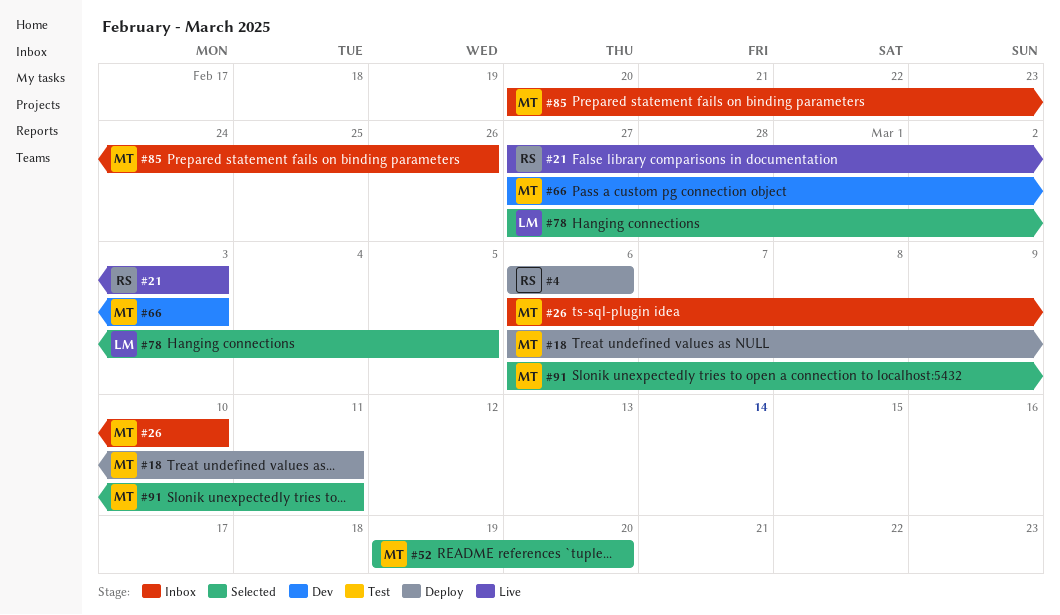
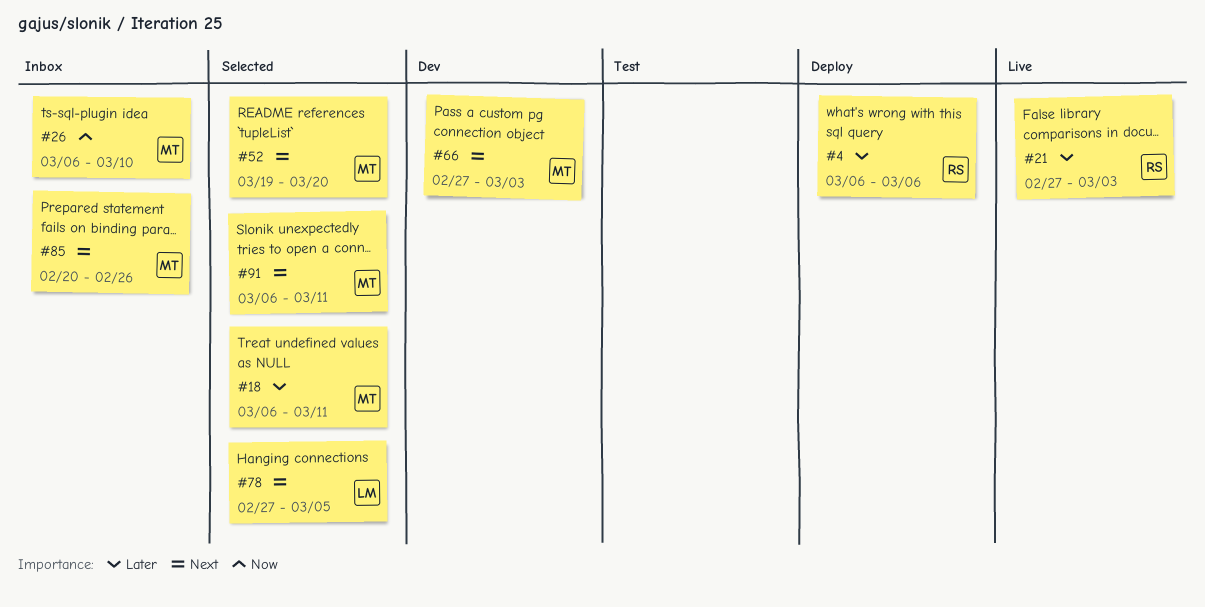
#18, status: Deploy -> Selected

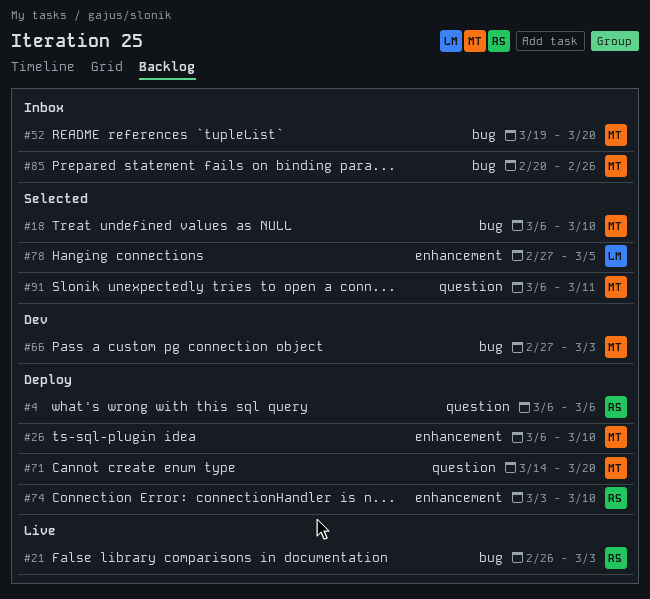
#18, due: Mar 11 -> Mar 10
#21, start: Feb 27 -> Feb 26
#26, status: Inbox -> Deploy
#52, status: Selected -> Inbox
#71: none -> present
#74: none -> present

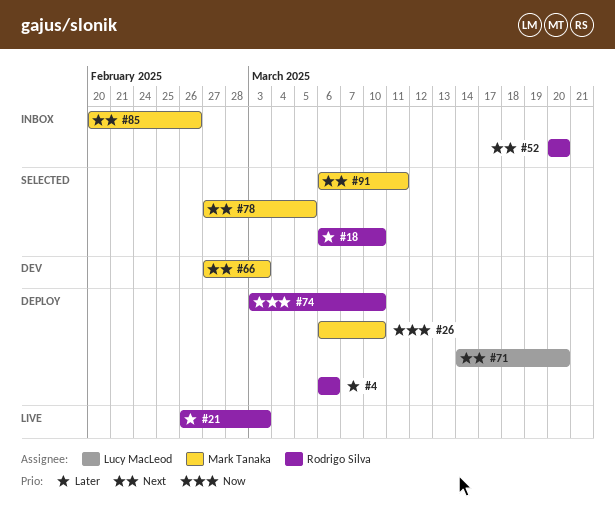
#18, owner: Mark Tanaka -> Rodrigo Silva
#52, owner: Mark Tanaka -> Rodrigo Silva
#52, start: Mar 19 -> Mar 20
#71, owner: Mark Tanaka -> Lucy MacLeod
#78, owner: Lucy MacLeod -> Mark Tanaka

